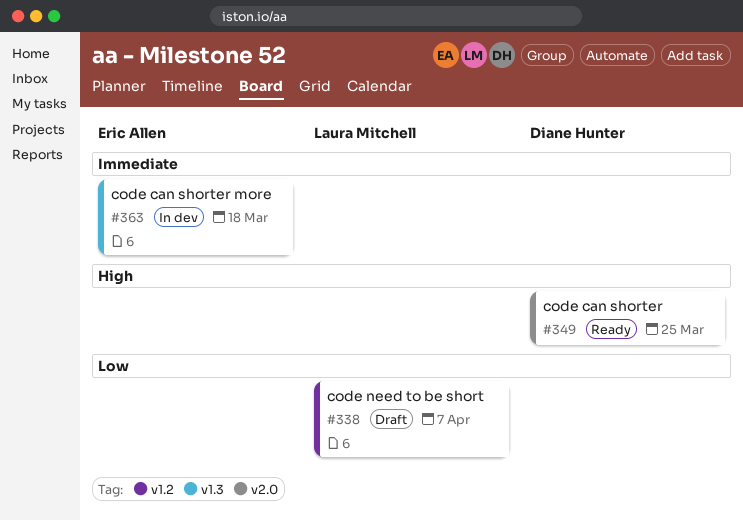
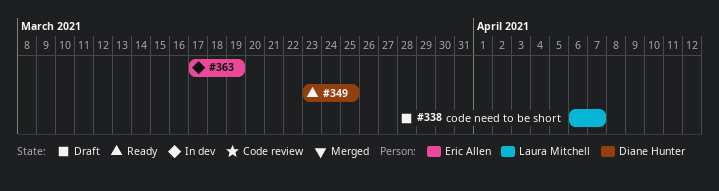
#363, due: Mar 18 -> Mar 19

